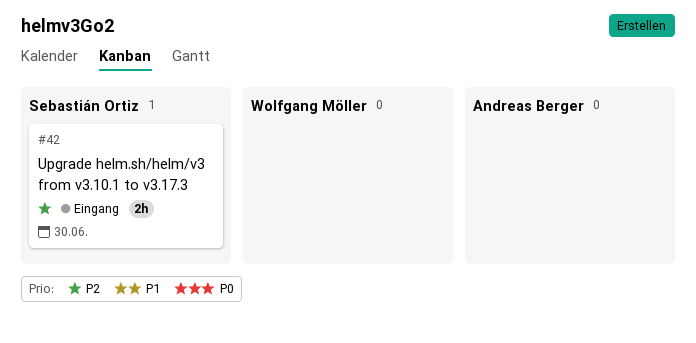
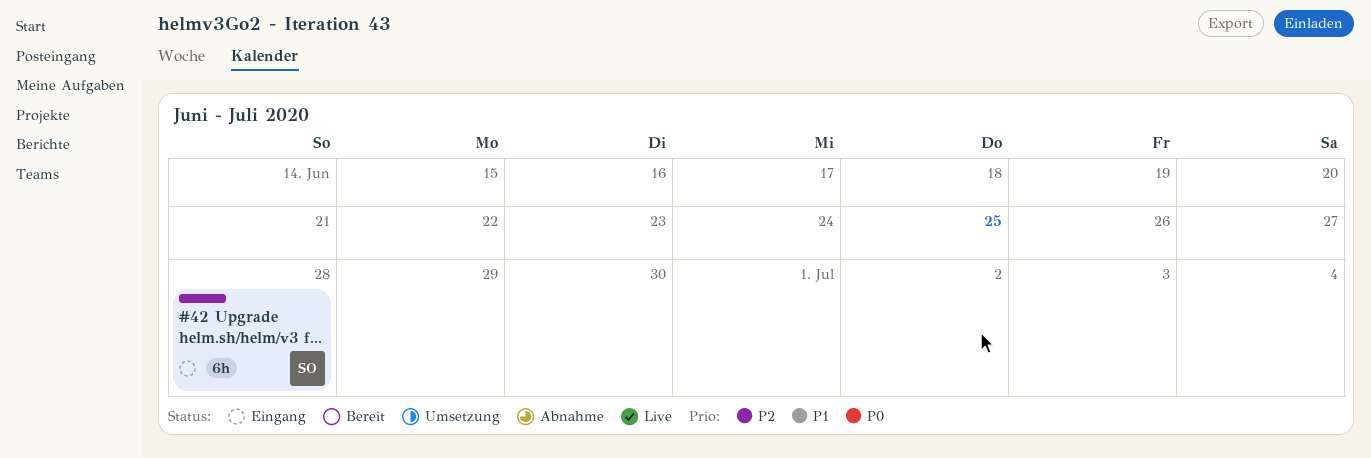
#42, estimate: 2h -> 6h
#42, due: Jun 30 -> Jun 28

